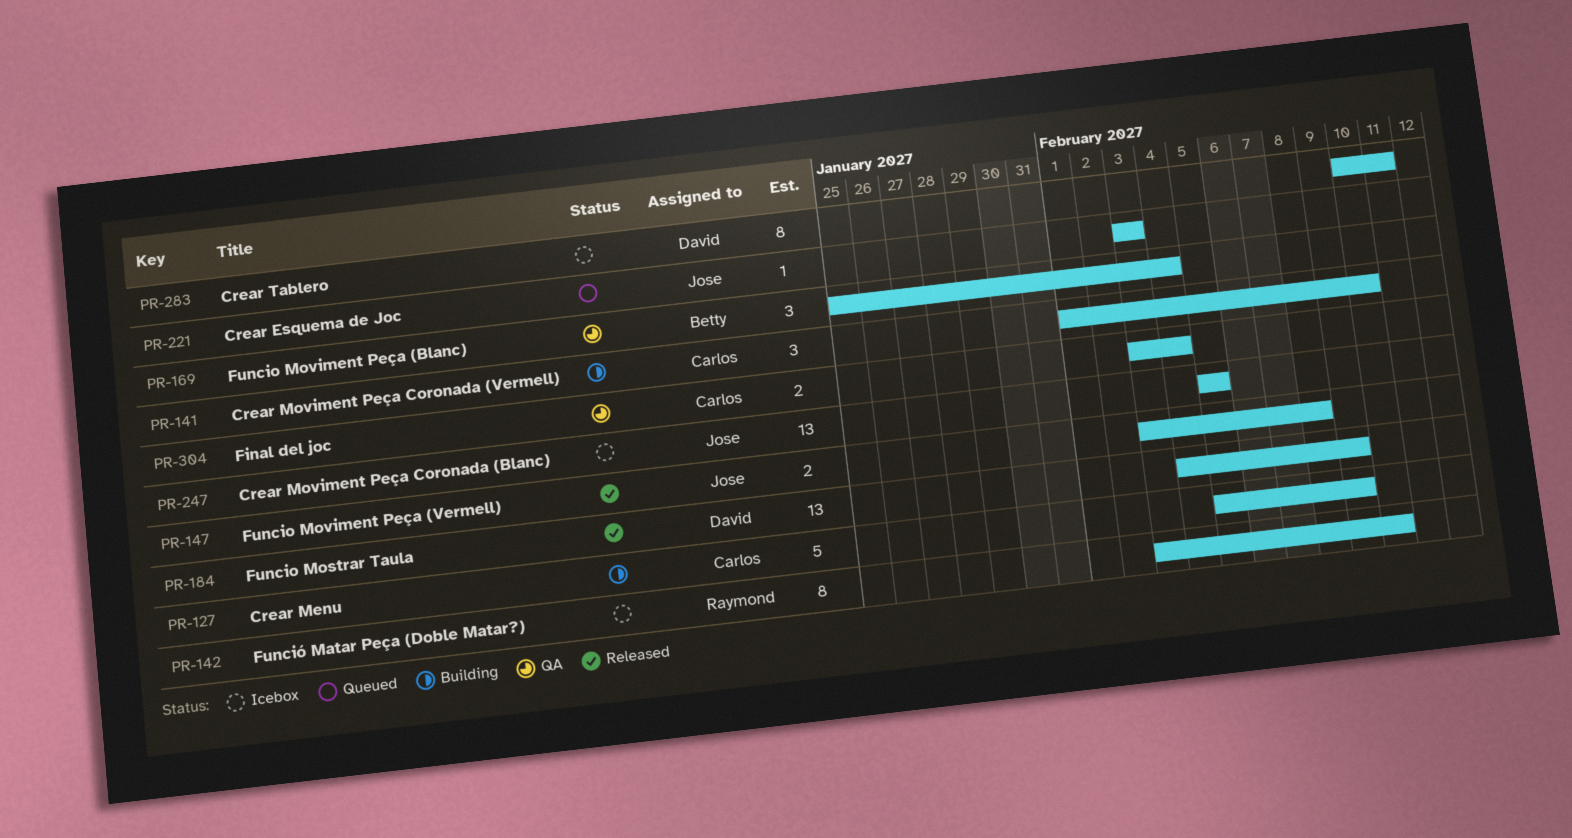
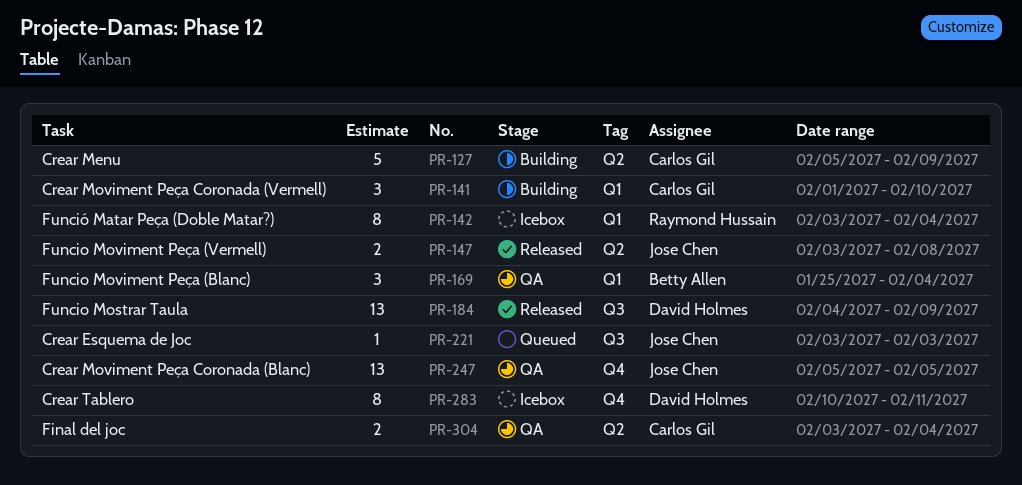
PR-142, due: Feb 10 -> Feb 4
PR-247, status: Icebox -> QA

